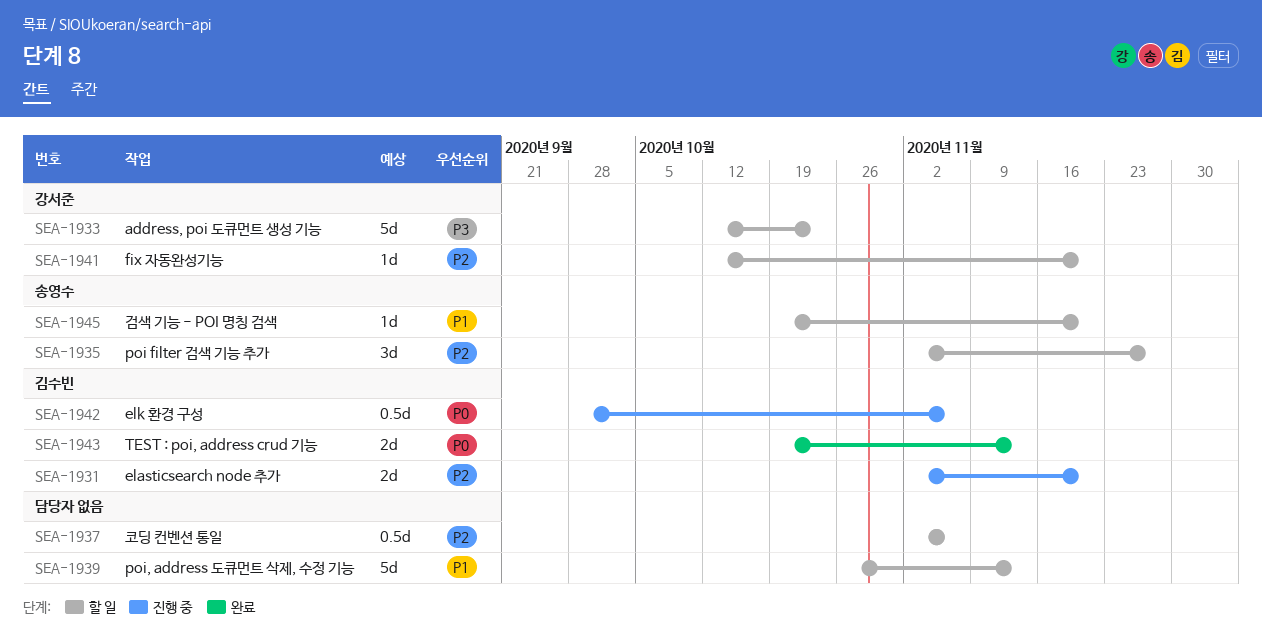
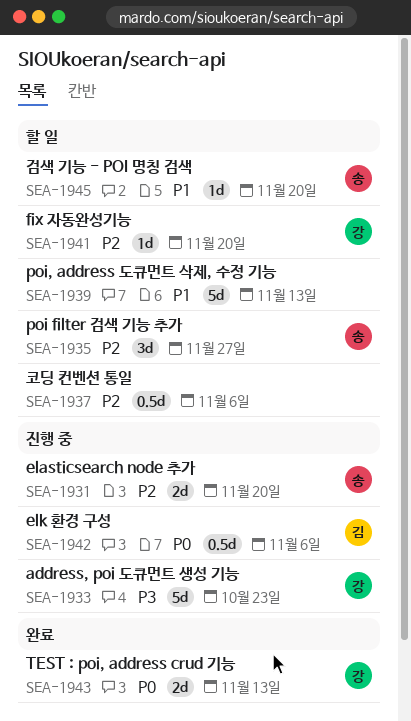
SEA-1931, owner: 김수빈 -> 송영수
SEA-1933, status: 할 일 -> 진행 중
SEA-1943, owner: 김수빈 -> 강서준

